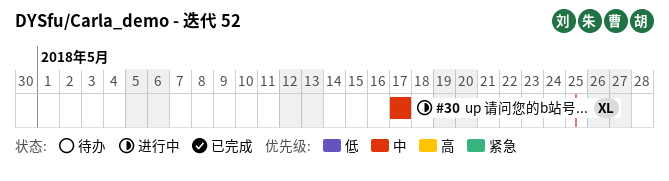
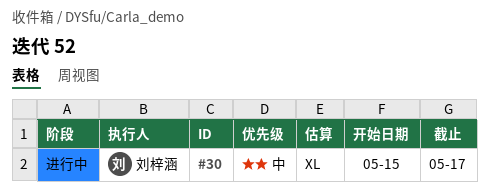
#30, start: May 17 -> May 15

